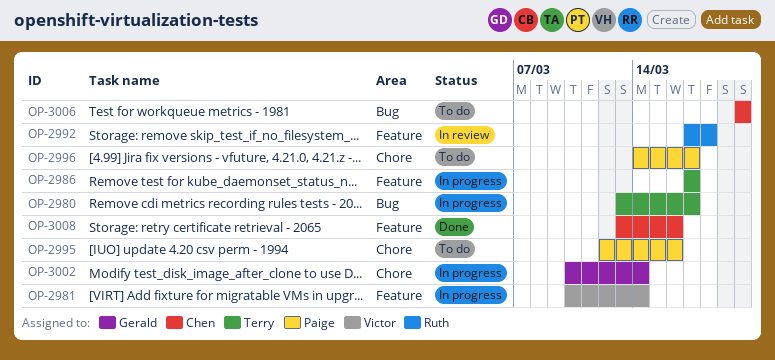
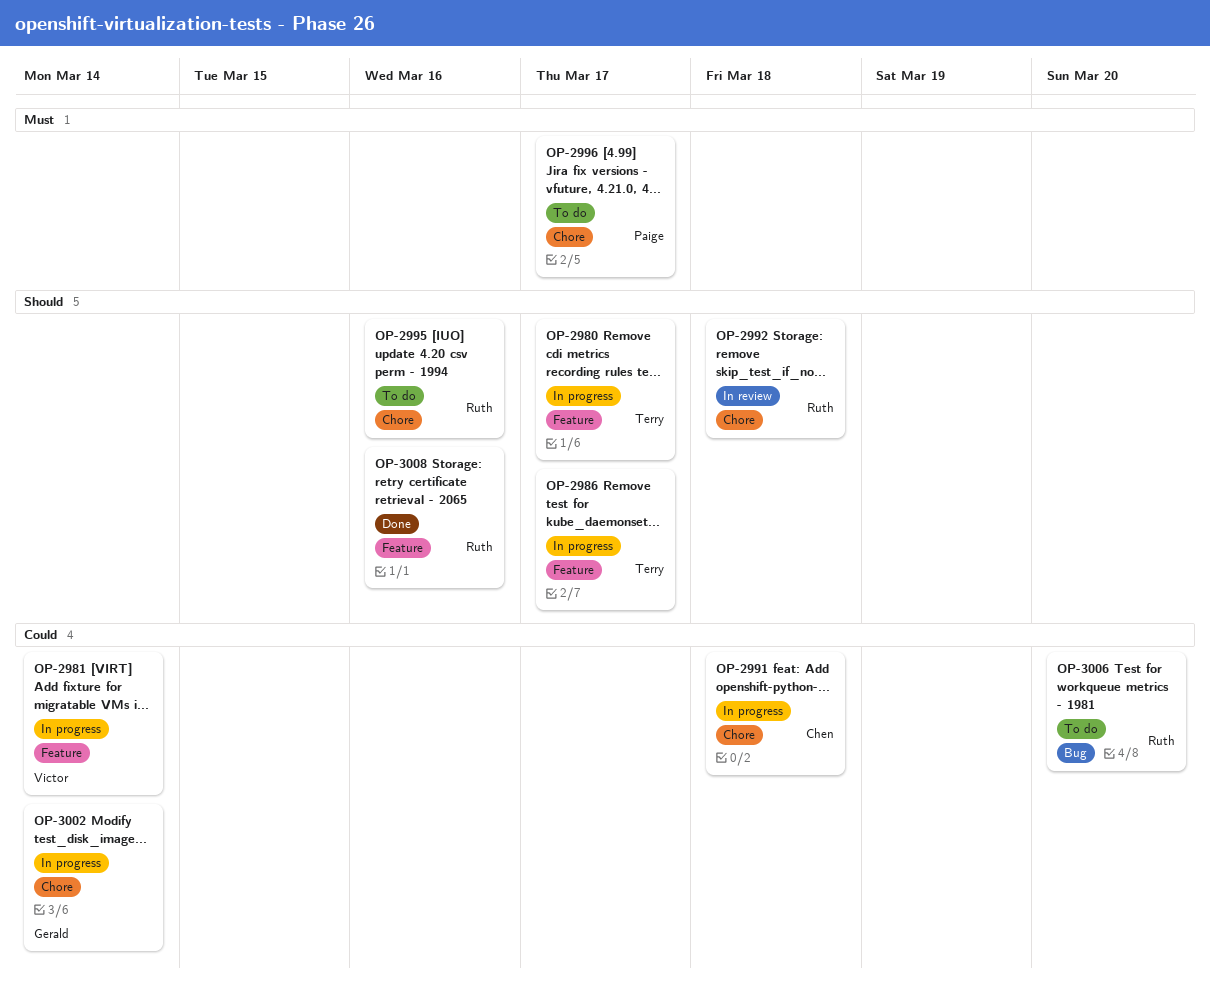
OP-2980, label: Bug -> Feature
OP-2991: none -> present
OP-2992, label: Feature -> Chore
OP-2995, owner: Paige -> Ruth
OP-3006, owner: Chen -> Ruth
OP-3008, owner: Chen -> Ruth

